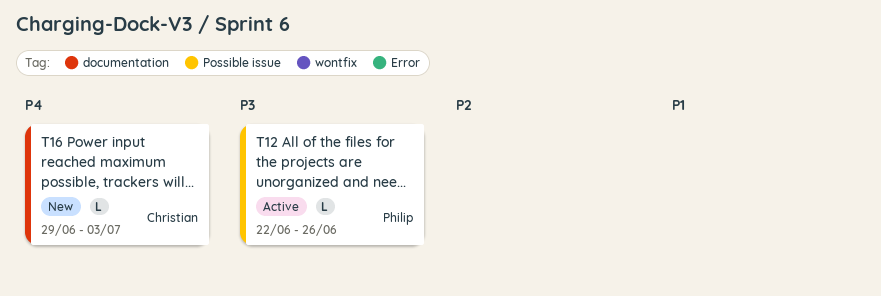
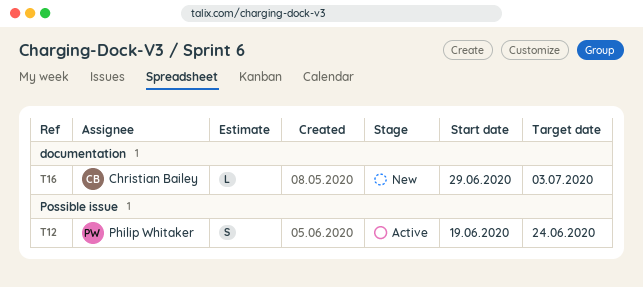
T12, estimate: L -> S
T12, start: Jun 22 -> Jun 19
T12, due: Jun 26 -> Jun 24

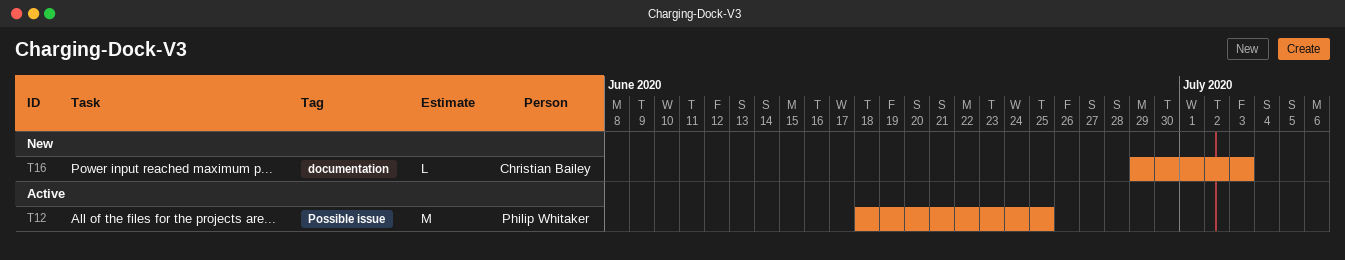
T12, estimate: S -> M
T12, start: Jun 19 -> Jun 18
T12, due: Jun 24 -> Jun 25

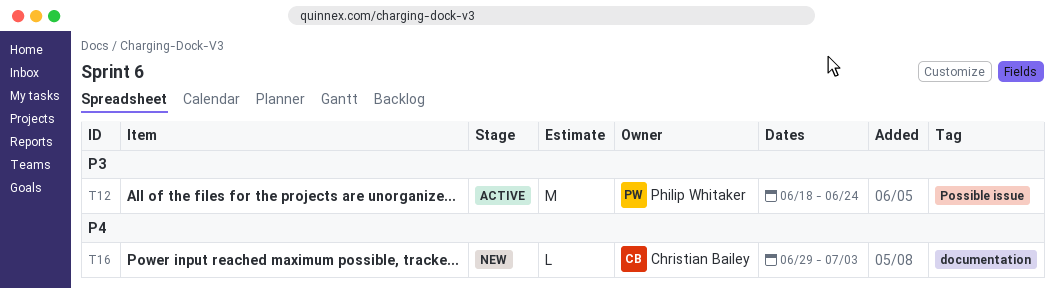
T12, due: Jun 25 -> Jun 24

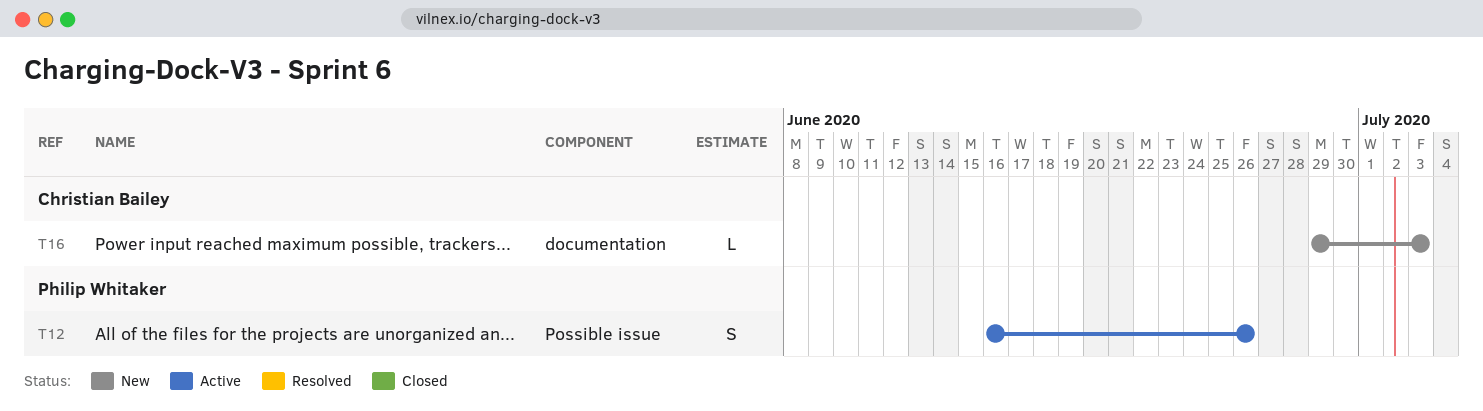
T12, estimate: M -> S
T12, start: Jun 18 -> Jun 16
T12, due: Jun 24 -> Jun 26

